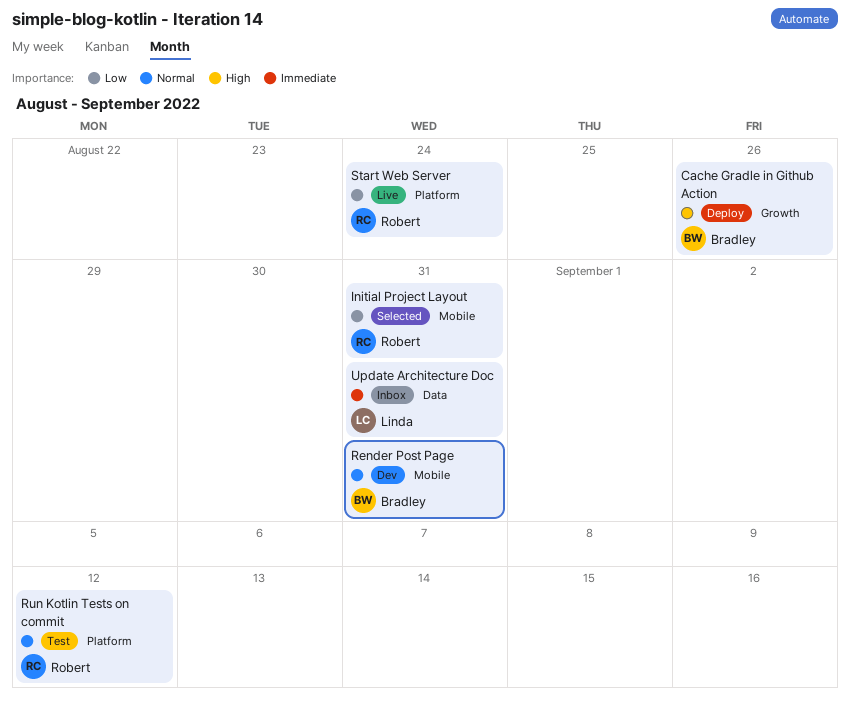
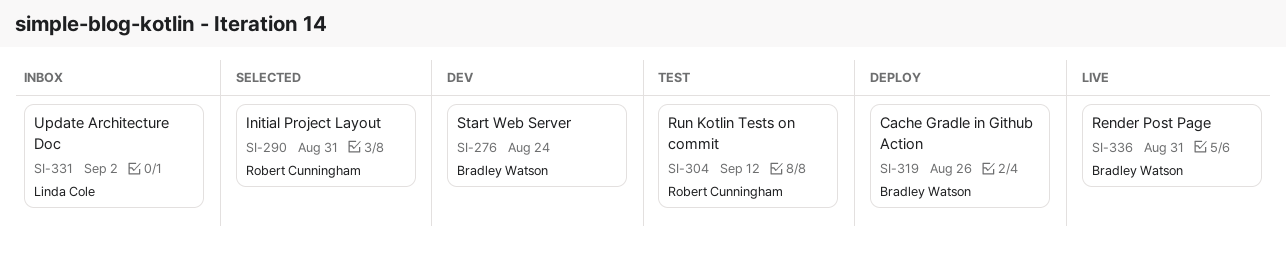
Render Post Page, status: Dev -> Live
Start Web Server, status: Live -> Dev
Start Web Server, owner: Robert Cunningham -> Bradley Watson
Update Architecture Doc, due: Aug 31 -> Sep 2

